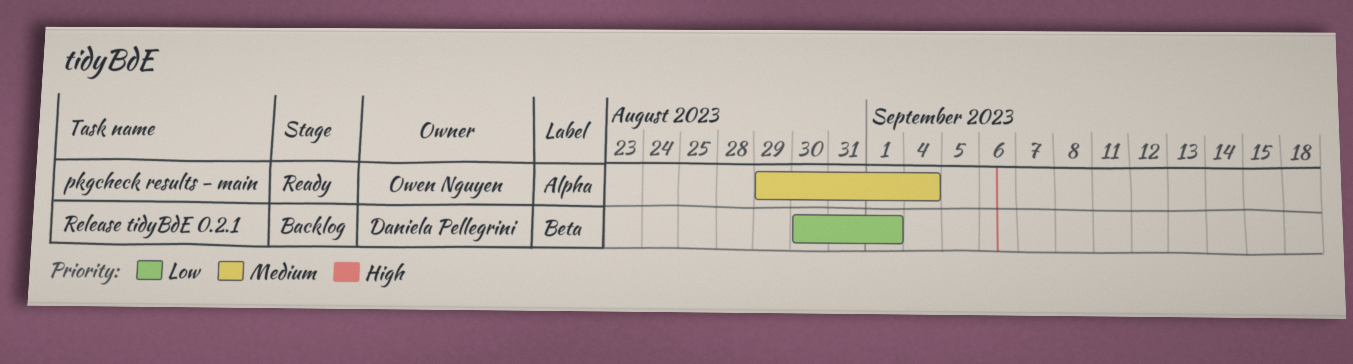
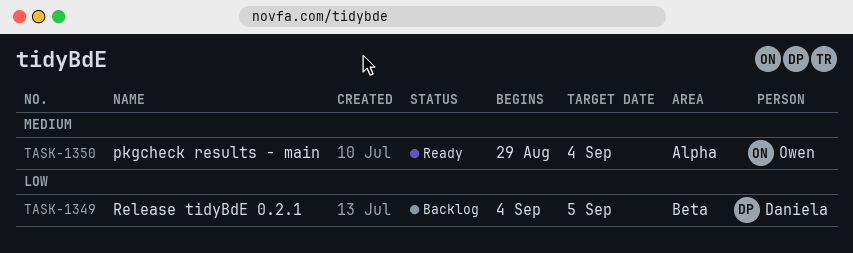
Release tidyBdE 0.2.1, start: Aug 30 -> Sep 4
Release tidyBdE 0.2.1, due: Sep 1 -> Sep 5

